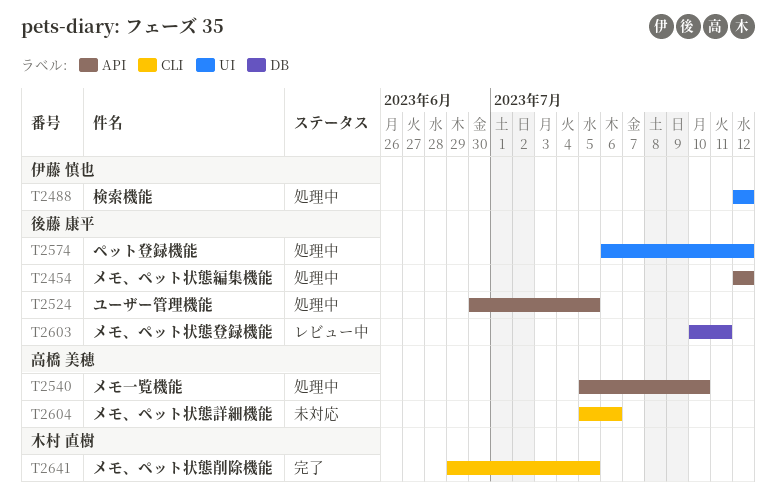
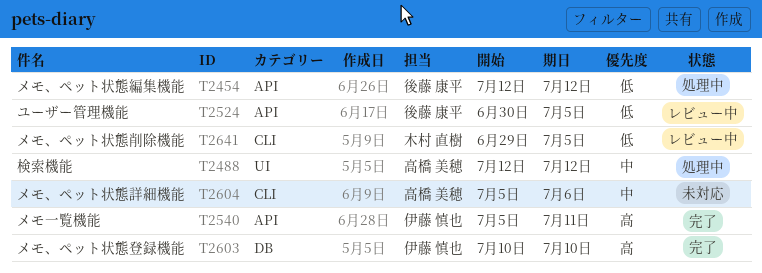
T2488, owner: 伊藤 慎也 -> 高橋 美穂
T2524, status: 処理中 -> レビュー中
T2540, status: 処理中 -> 完了
T2540, owner: 高橋 美穂 -> 伊藤 慎也
T2540, due: Jul 10 -> Jul 11
T2574: present -> none
T2603, status: レビュー中 -> 完了
T2603, owner: 後藤 康平 -> 伊藤 慎也
T2603, due: Jul 11 -> Jul 10
T2641, status: 完了 -> レビュー中

